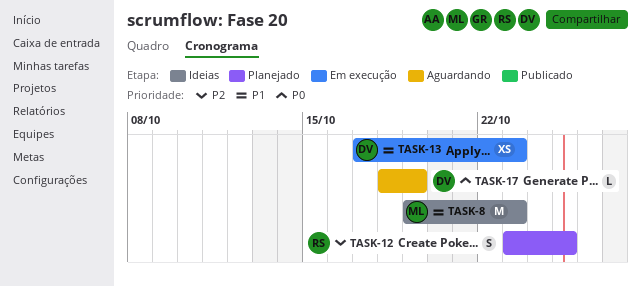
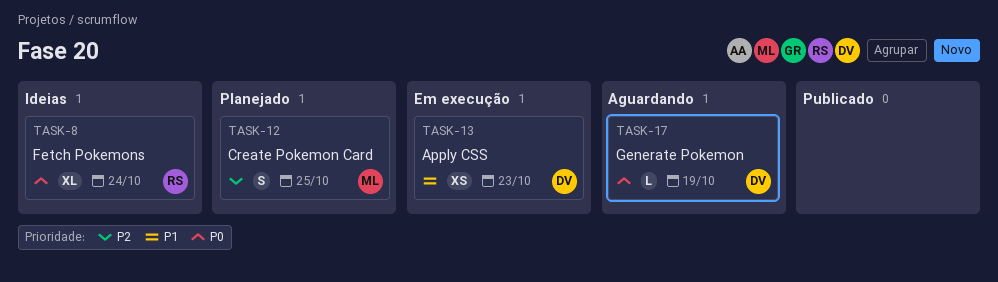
TASK-8, owner: ML -> RS
TASK-8, priority: P1 -> P0
TASK-8, estimate: M -> XL
TASK-8, due: Oct 23 -> Oct 24
TASK-12, owner: RS -> ML

